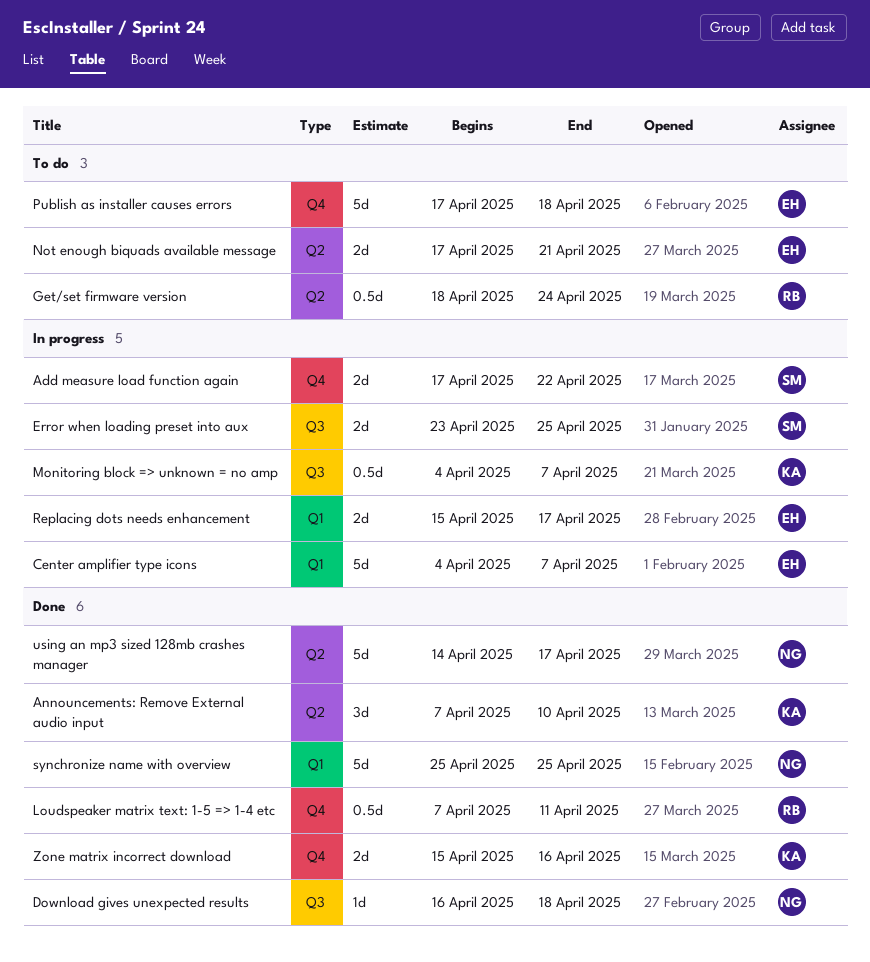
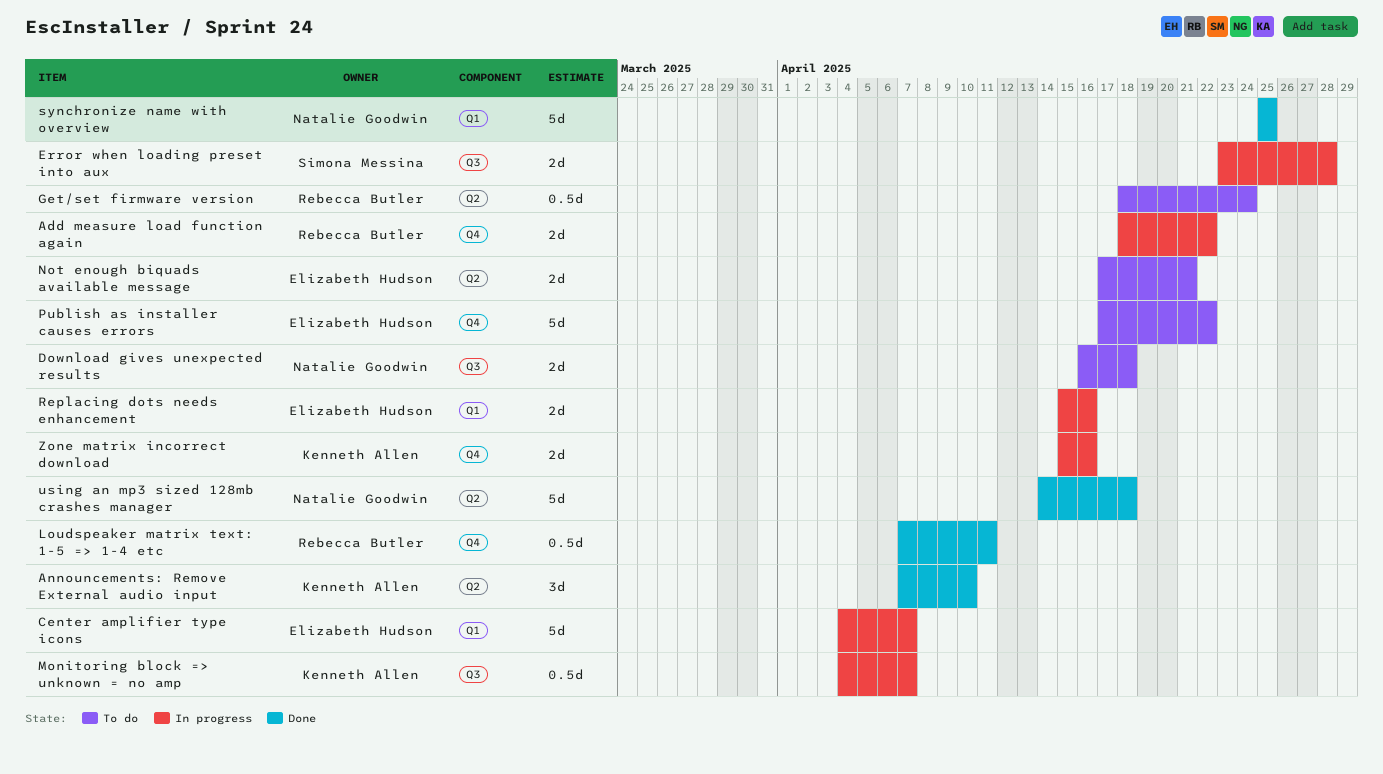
Add measure load function again, owner: Simona Messina -> Rebecca Butler
Add measure load function again, start: Apr 17 -> Apr 18
Download gives unexpected results, status: Done -> To do
Download gives unexpected results, estimate: 1d -> 2d
Error when loading preset into aux, due: Apr 25 -> Apr 28
Publish as installer causes errors, due: Apr 18 -> Apr 22
Replacing dots needs enhancement, due: Apr 17 -> Apr 16
using an mp3 sized 128mb crashes manager, due: Apr 17 -> Apr 18
Zone matrix incorrect download, status: Done -> In progress

